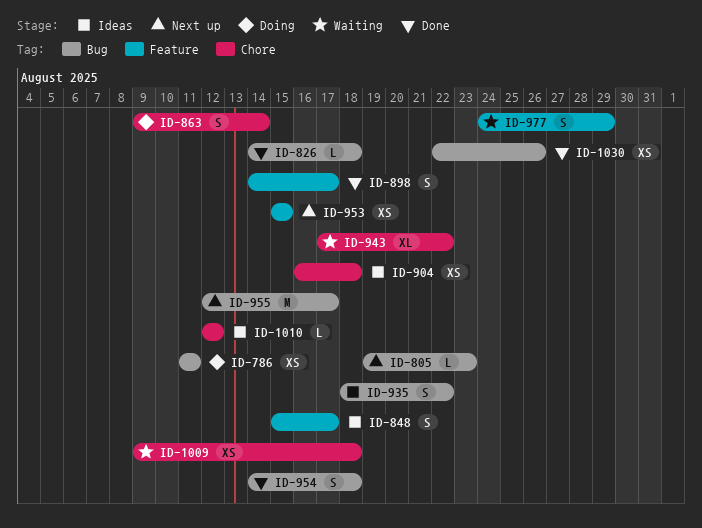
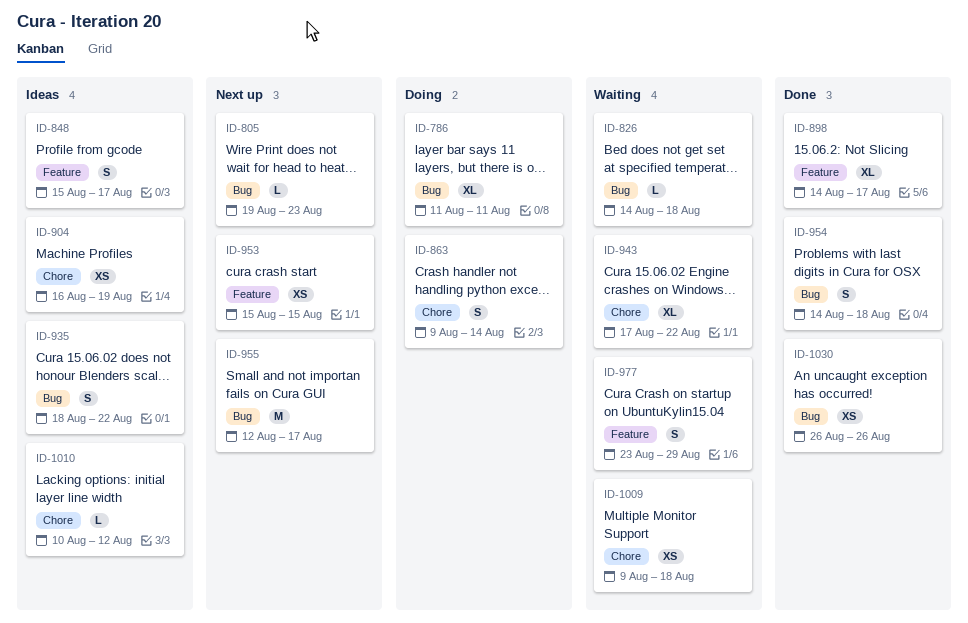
ID-786, estimate: XS -> XL
ID-826, status: Done -> Waiting
ID-898, estimate: S -> XL
ID-904, due: Aug 18 -> Aug 19
ID-977, start: Aug 24 -> Aug 23
ID-1010, start: Aug 12 -> Aug 10
ID-1030, start: Aug 22 -> Aug 26

